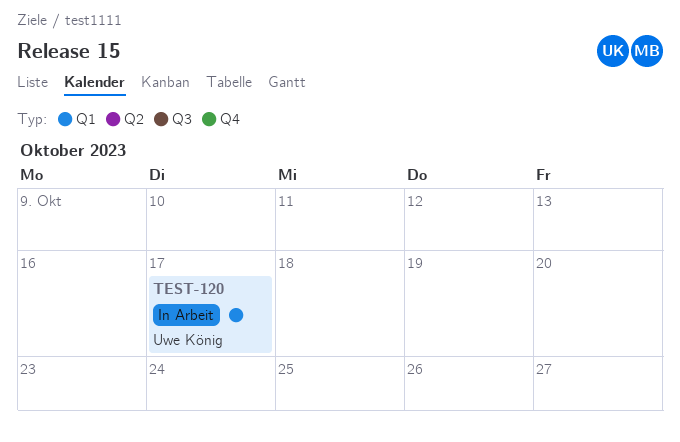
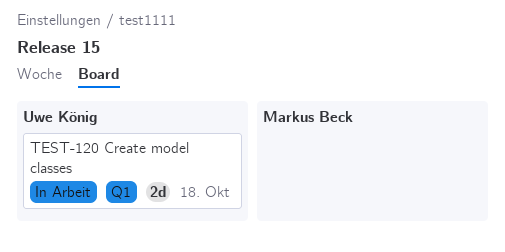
TEST-120, due: Oct 17 -> Oct 18

